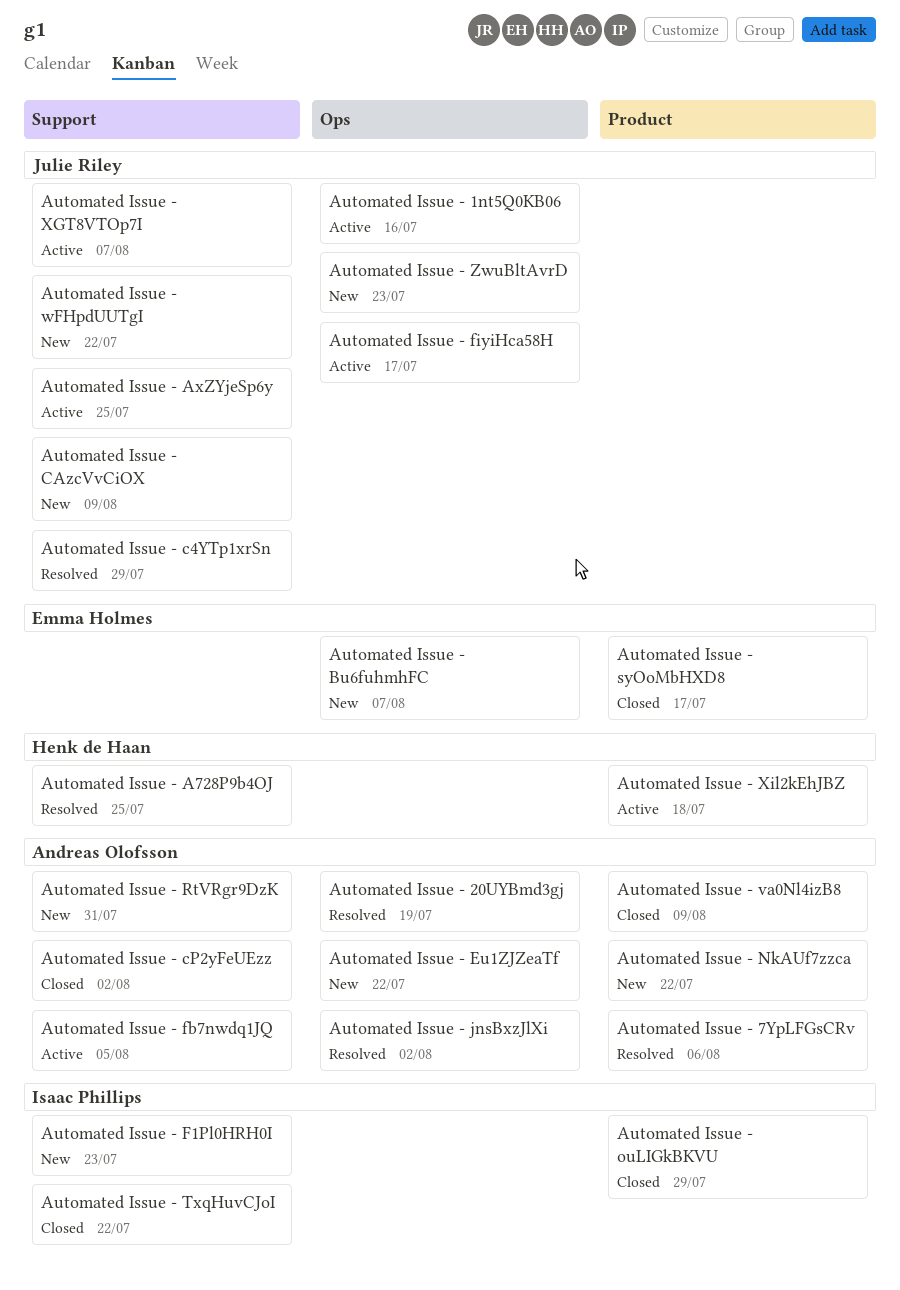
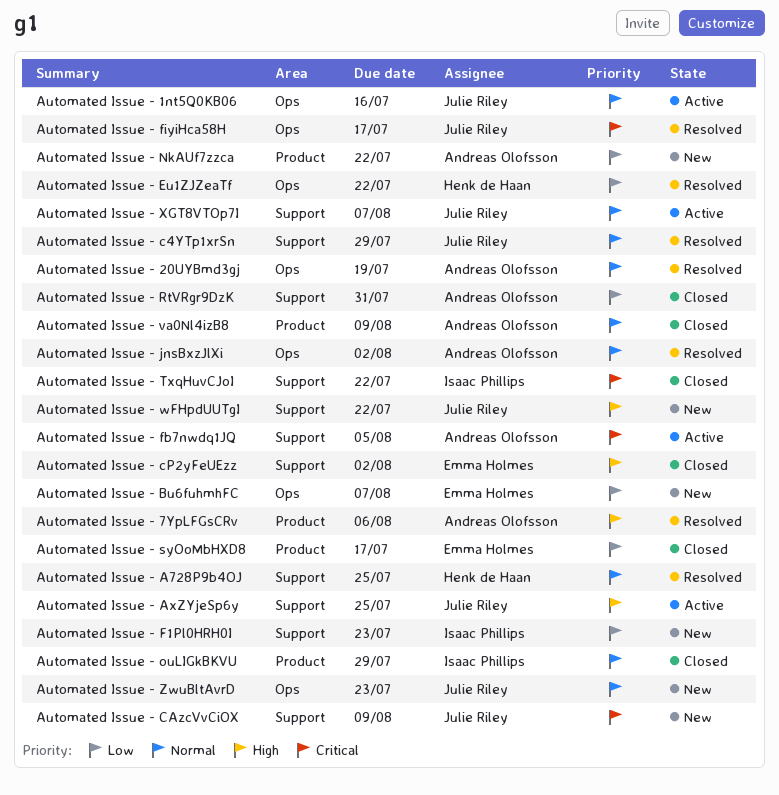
Automated Issue - cP2yFeUEzz, owner: Andreas Olofsson -> Emma Holmes
Automated Issue - Eu1ZJZeaTf, status: New -> Resolved
Automated Issue - Eu1ZJZeaTf, owner: Andreas Olofsson -> Henk de Haan
Automated Issue - fiyiHca58H, status: Active -> Resolved
Automated Issue - RtVRgr9DzK, status: New -> Closed
Automated Issue - Xil2kEhJBZ: present -> none

